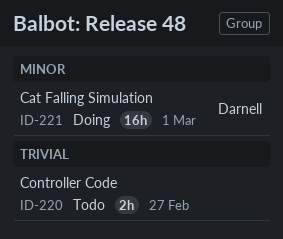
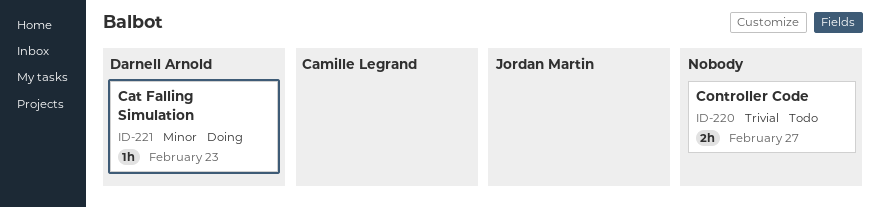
ID-221, estimate: 16h -> 1h
ID-221, due: Mar 1 -> Feb 23

